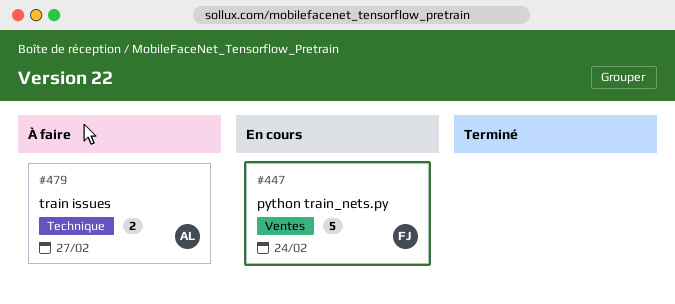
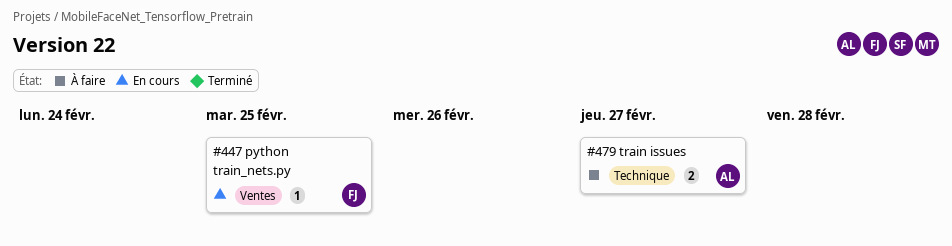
#447, estimate: 5 -> 1
#447, due: Feb 24 -> Feb 25

